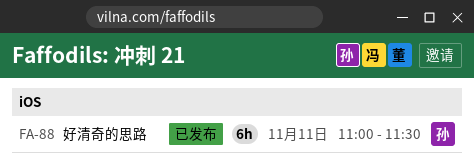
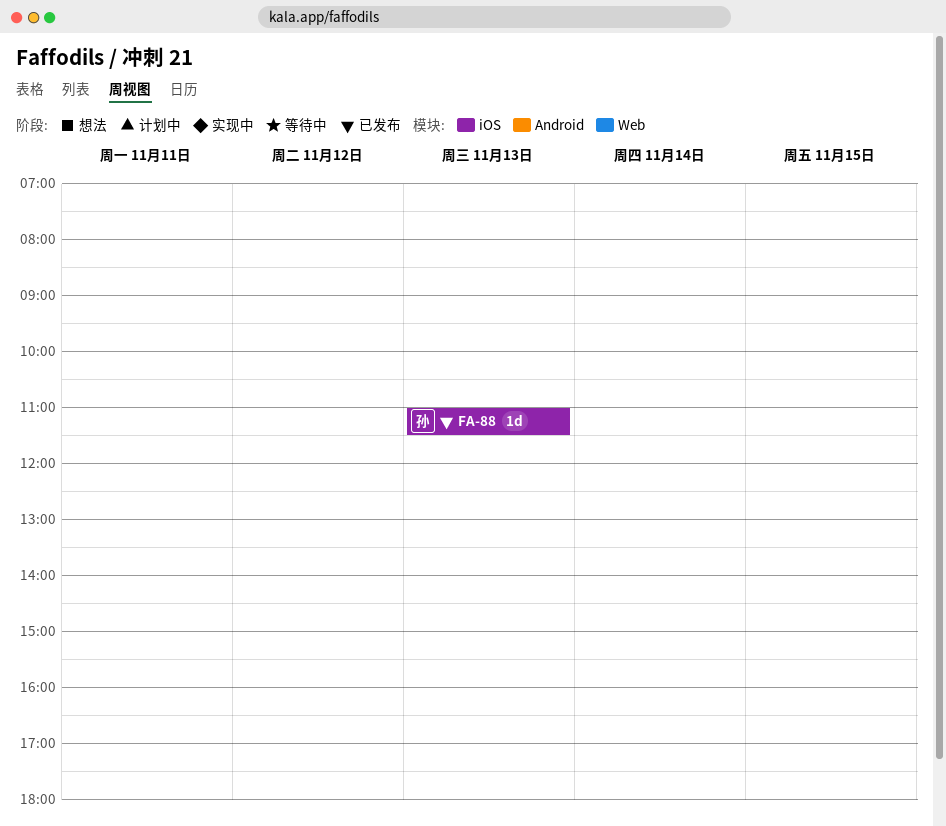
FA-88, estimate: 6h -> 1d
FA-88, day: Nov 11 -> Nov 13

